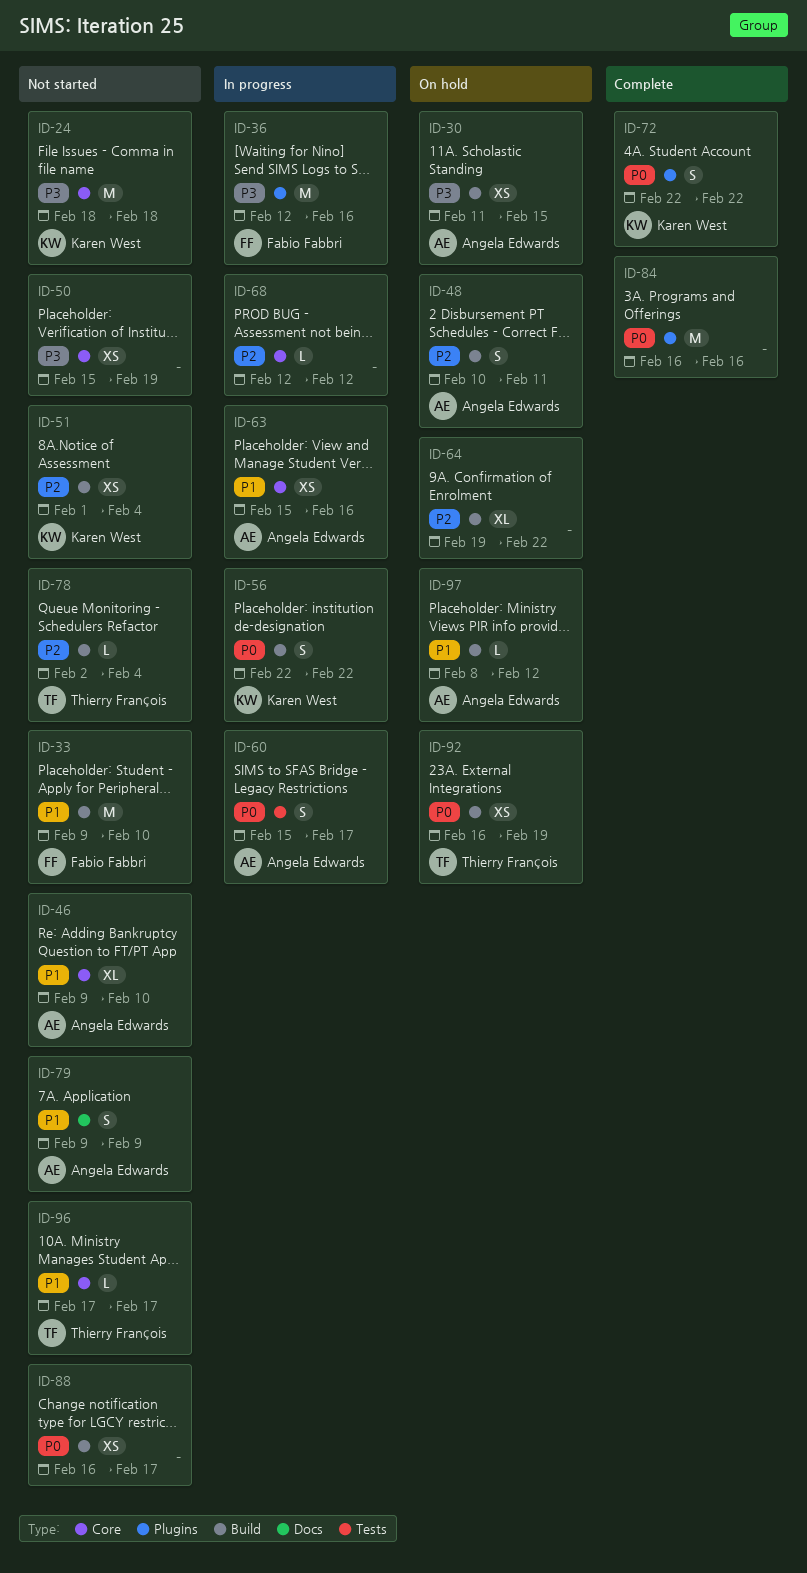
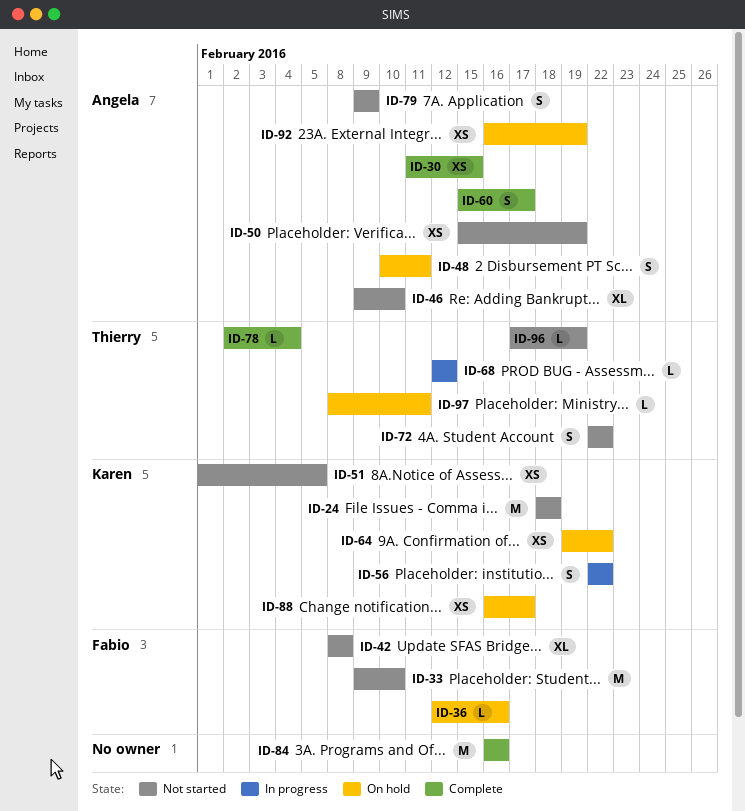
ID-30, status: On hold -> Complete
ID-36, status: In progress -> On hold
ID-36, estimate: M -> L
ID-42: none -> present
ID-50, owner: none -> Angela Edwards
ID-51, due: Feb 4 -> Feb 5
ID-60, status: In progress -> Complete
ID-63: present -> none
ID-64, owner: none -> Karen West
ID-64, estimate: XL -> XS
ID-68, owner: none -> Thierry François
ID-72, status: Complete -> Not started
ID-72, owner: Karen West -> Thierry François
ID-78, status: Not started -> Complete
ID-88, status: Not started -> On hold
ID-88, owner: none -> Karen West
ID-92, owner: Thierry François -> Angela Edwards
ID-96, due: Feb 17 -> Feb 19
ID-97, owner: Angela Edwards -> Thierry François
ID-97, due: Feb 12 -> Feb 11

